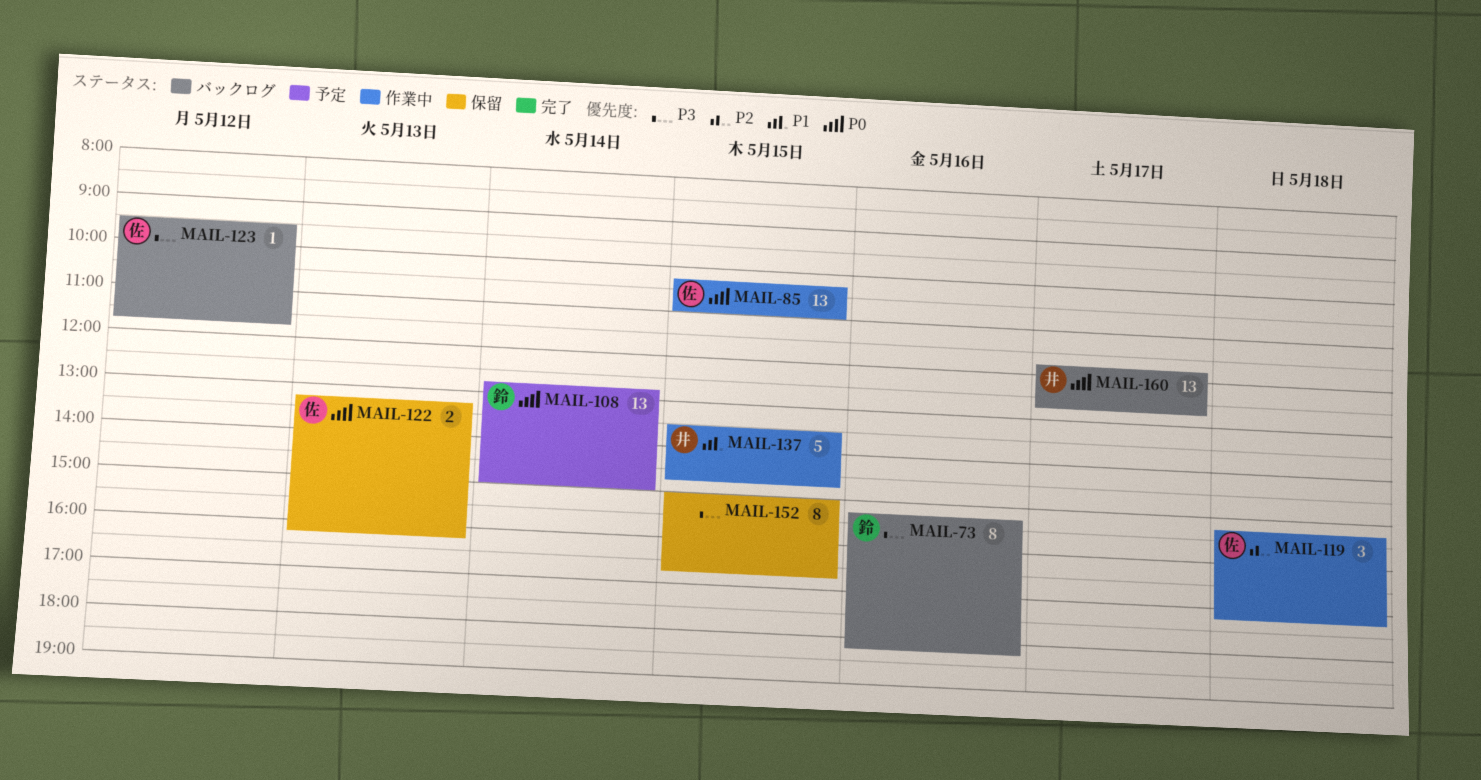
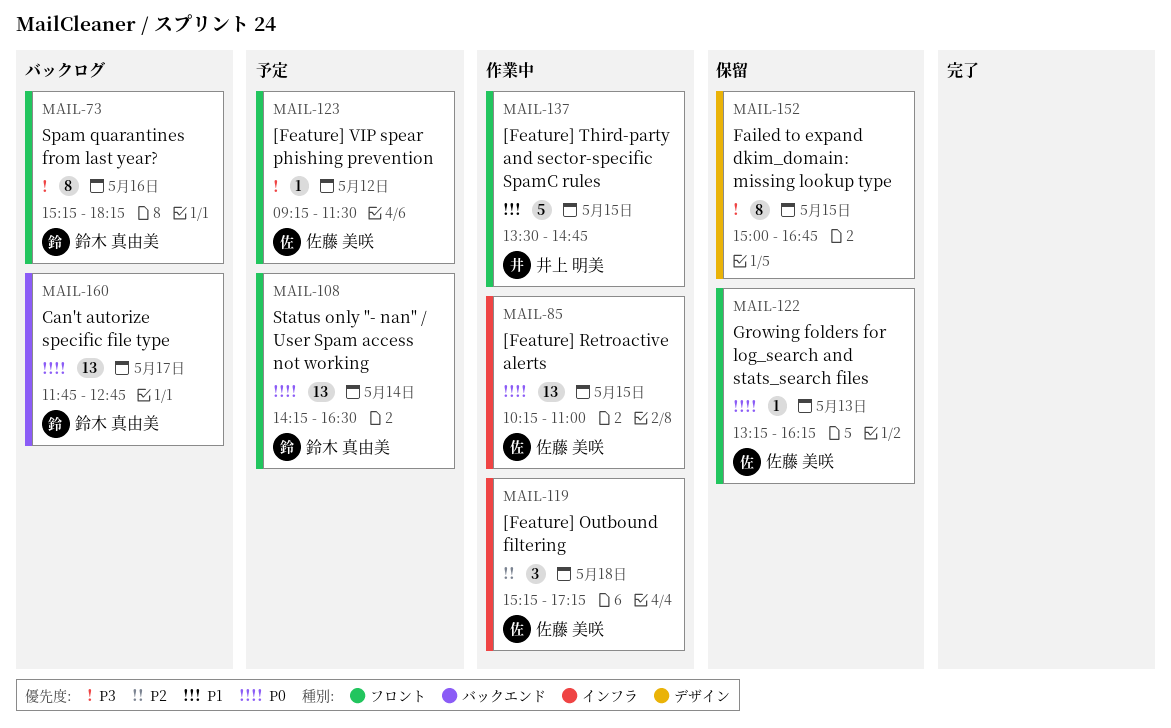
MAIL-108, begins: 12:45 -> 14:15
MAIL-108, ends: 15:00 -> 16:30
MAIL-122, estimate: 2 -> 1
MAIL-123, status: バックログ -> 予定
MAIL-123, begins: 09:30 -> 09:15
MAIL-123, ends: 11:45 -> 11:30
MAIL-160, owner: 井上 明美 -> 鈴木 真由美

